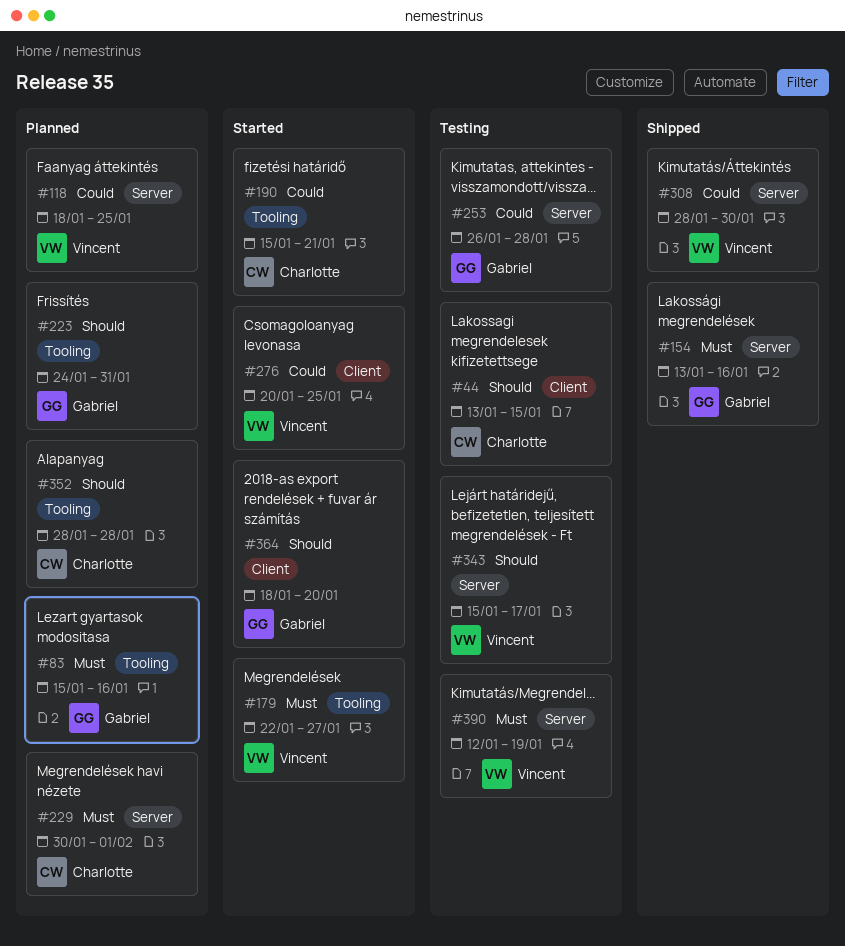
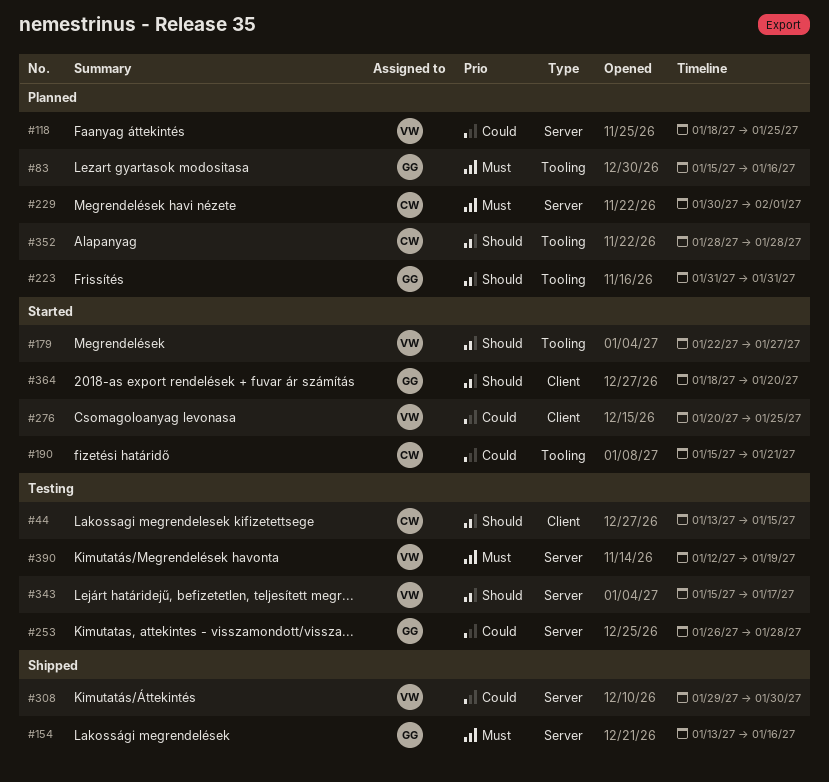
#179, priority: Must -> Should
#223, start: Jan 24 -> Jan 31
#308, start: Jan 28 -> Jan 29

